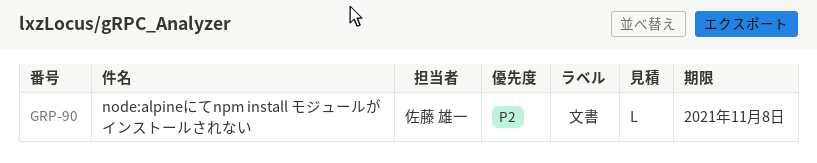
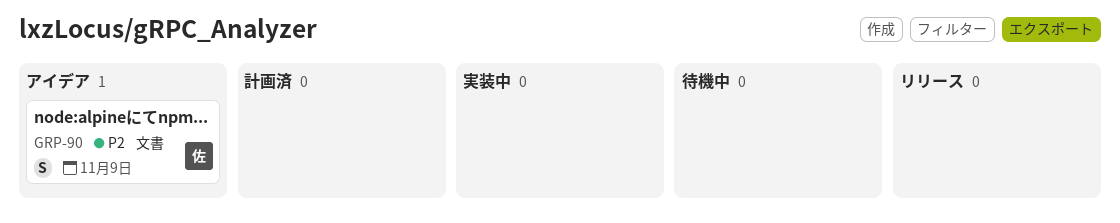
GRP-90, estimate: L -> S
GRP-90, due: Nov 8 -> Nov 9

